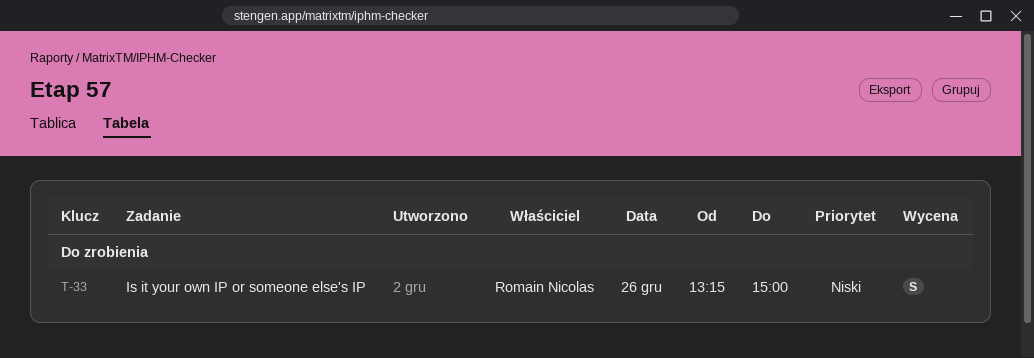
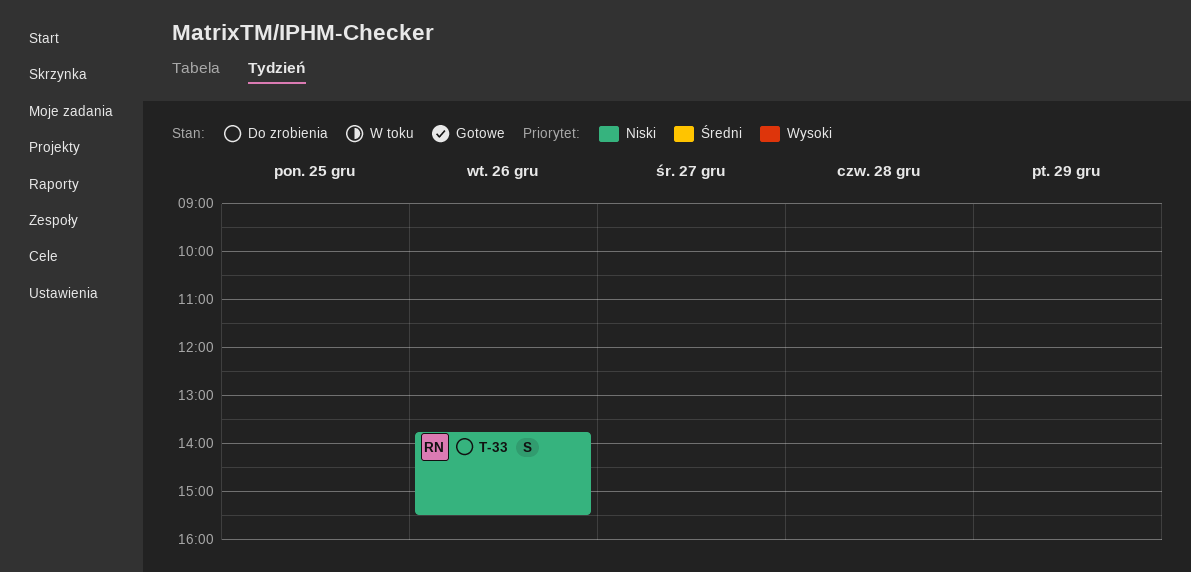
T-33, begins: 13:15 -> 13:45
T-33, ends: 15:00 -> 15:30

